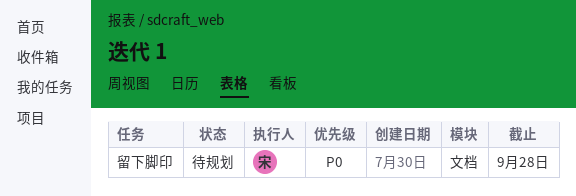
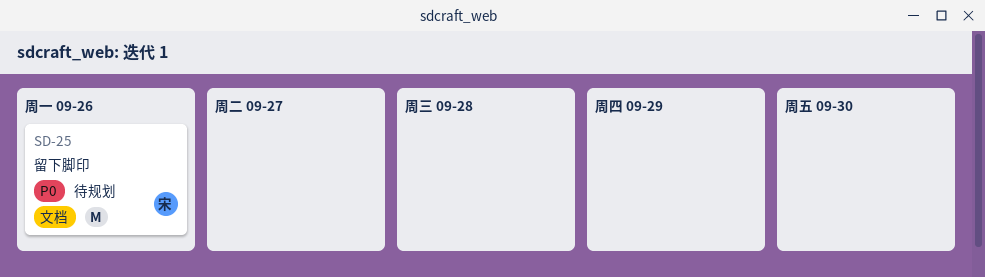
留下脚印, due: Sep 28 -> Sep 26

